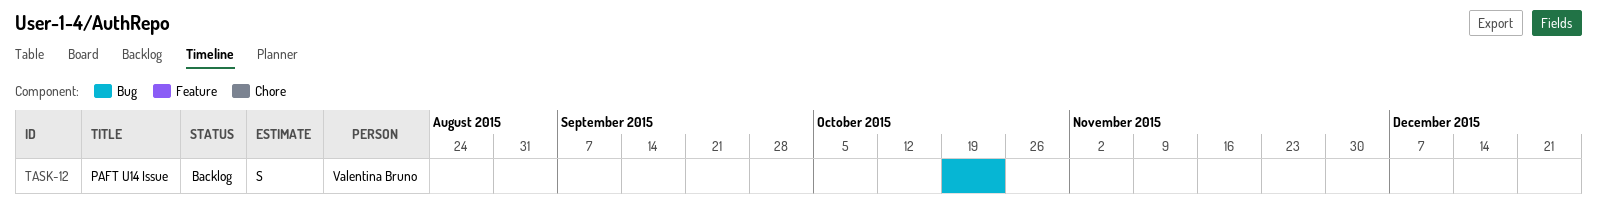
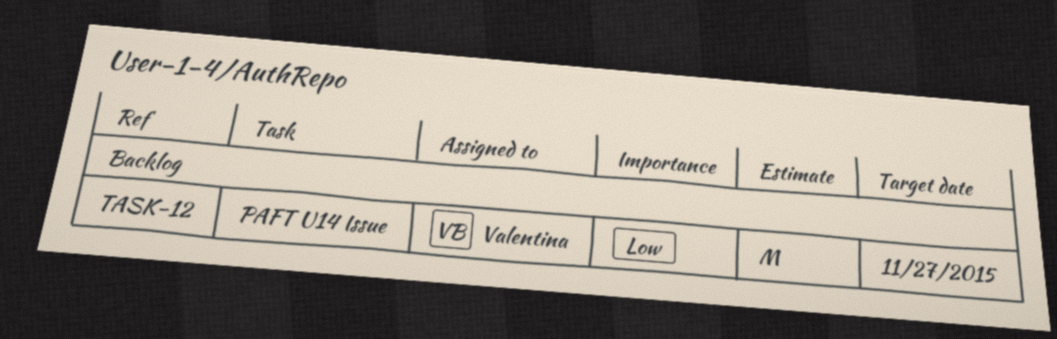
TASK-12, estimate: S -> M
TASK-12, due: Oct 23 -> Nov 27

